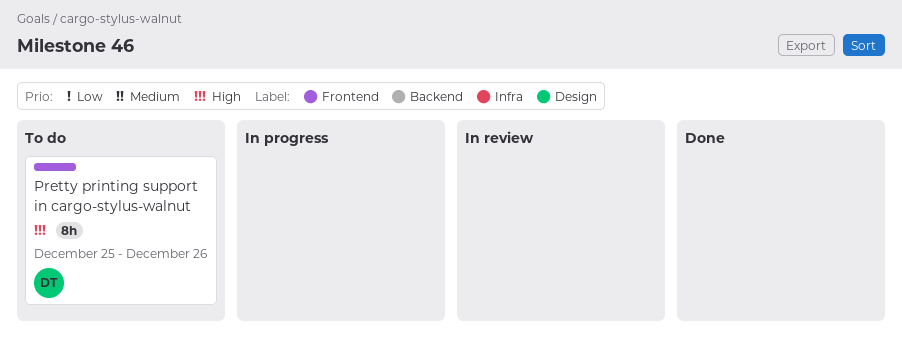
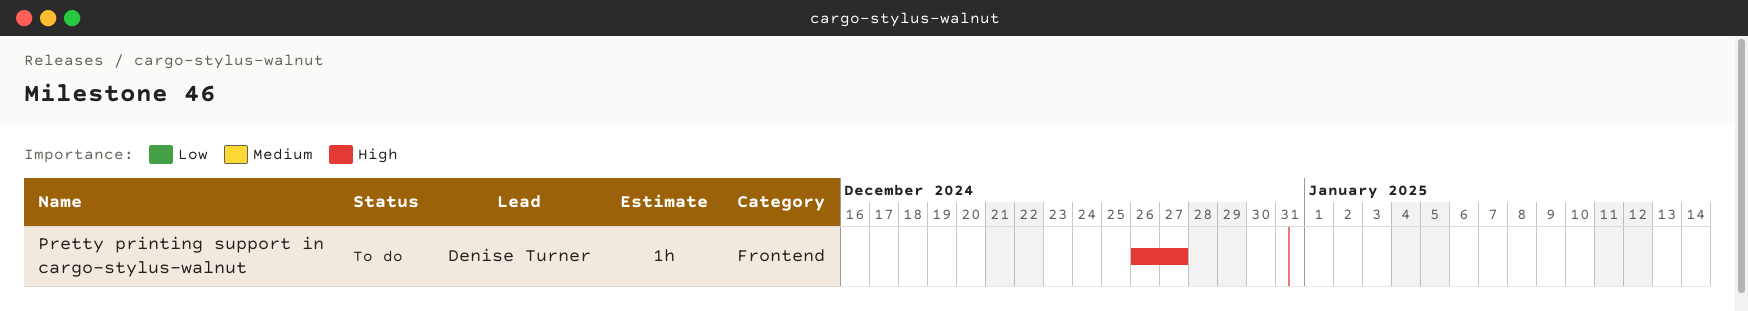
Pretty printing support in cargo-stylus-walnut, estimate: 8h -> 1h
Pretty printing support in cargo-stylus-walnut, start: Dec 25 -> Dec 26
Pretty printing support in cargo-stylus-walnut, due: Dec 26 -> Dec 27

